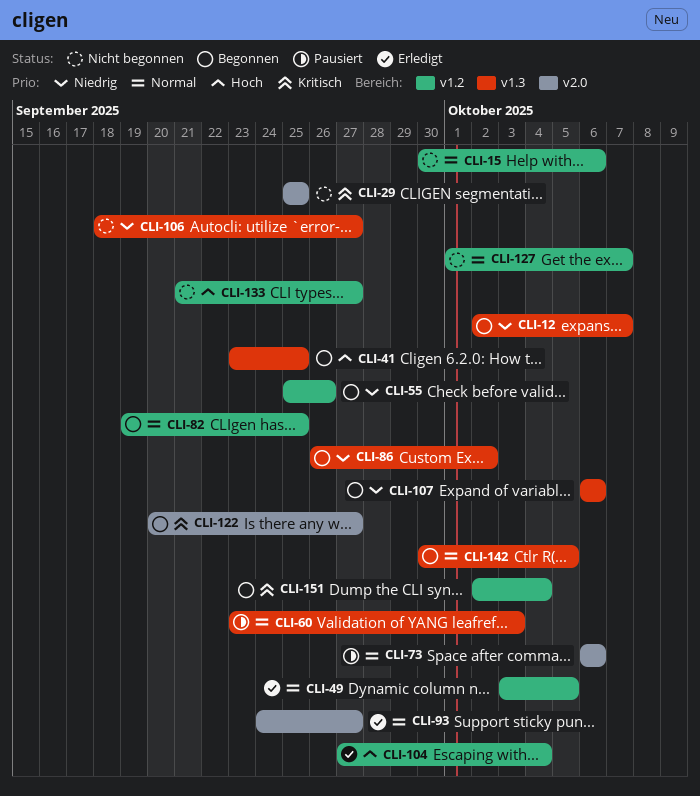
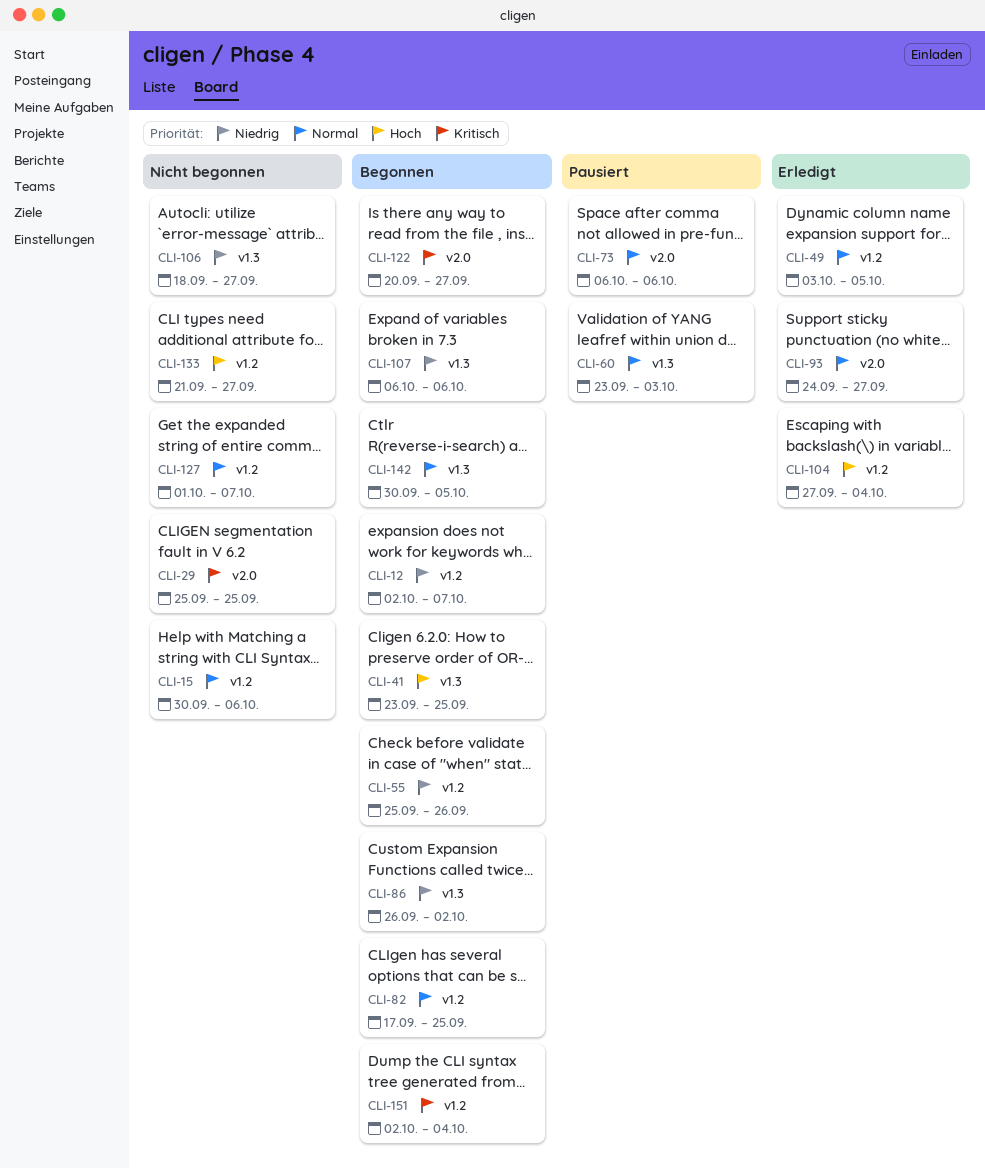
CLI-12, label: v1.3 -> v1.2
CLI-82, start: Sep 19 -> Sep 17

